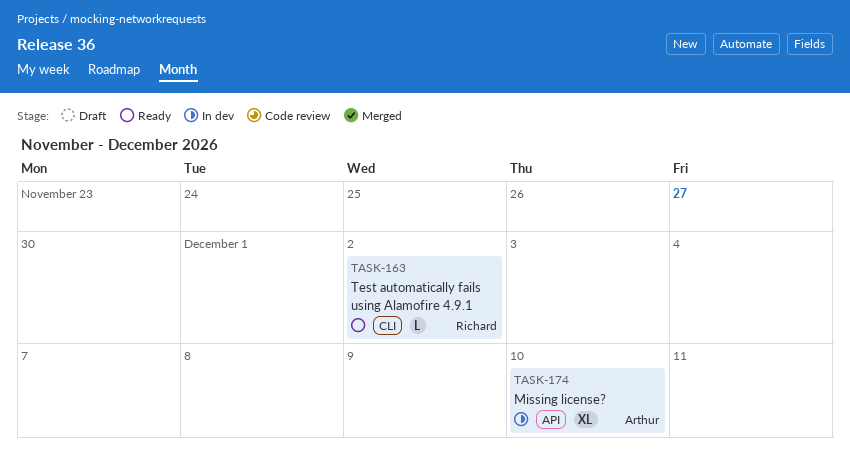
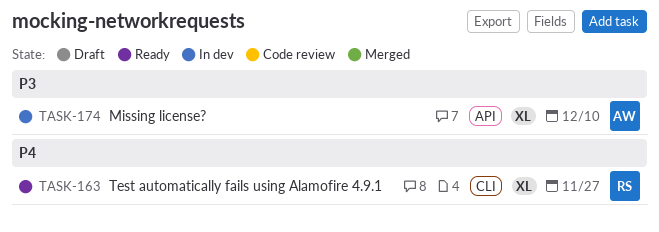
TASK-163, estimate: L -> XL
TASK-163, due: Dec 2 -> Nov 27

